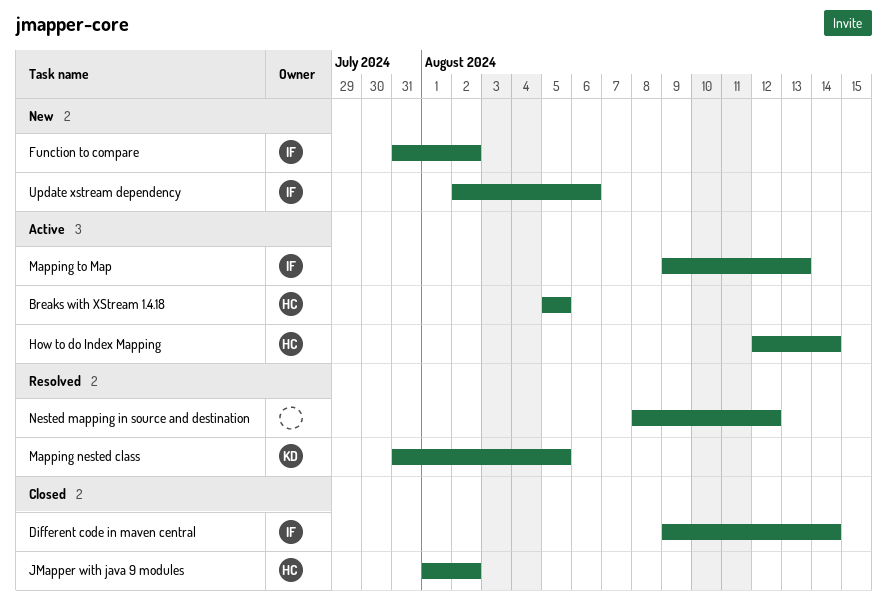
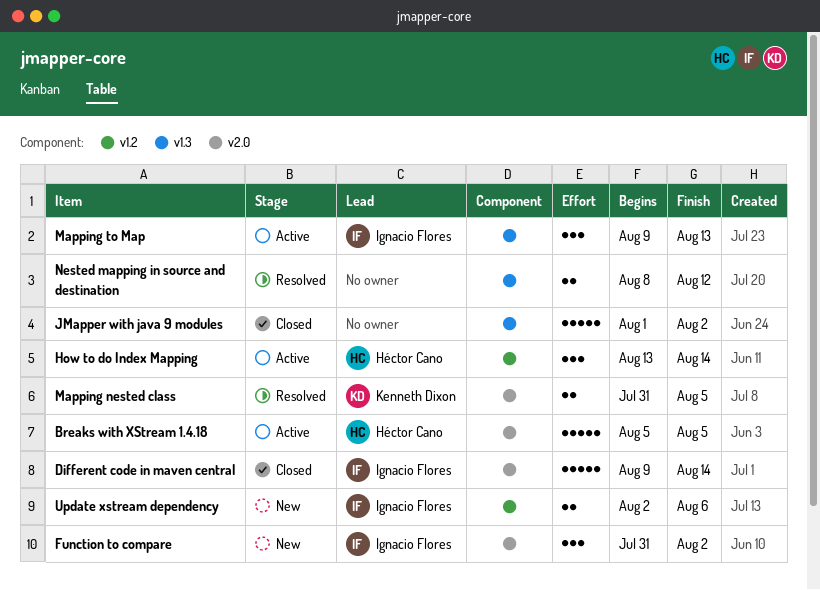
How to do Index Mapping, start: Aug 12 -> Aug 13
JMapper with java 9 modules, owner: Héctor Cano -> none

